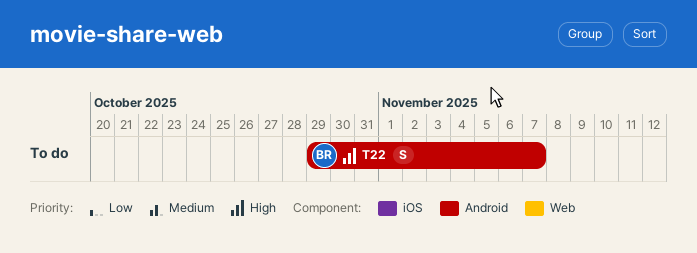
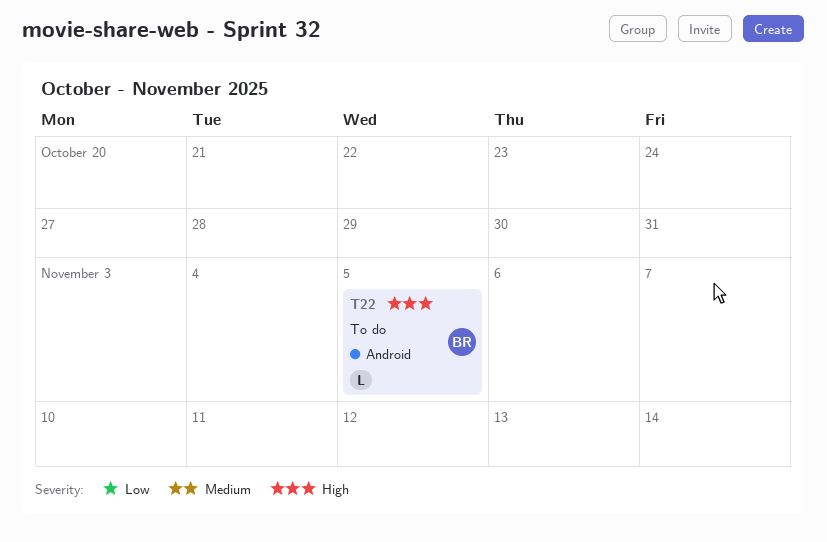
T22, estimate: S -> L
T22, due: Nov 7 -> Nov 5

